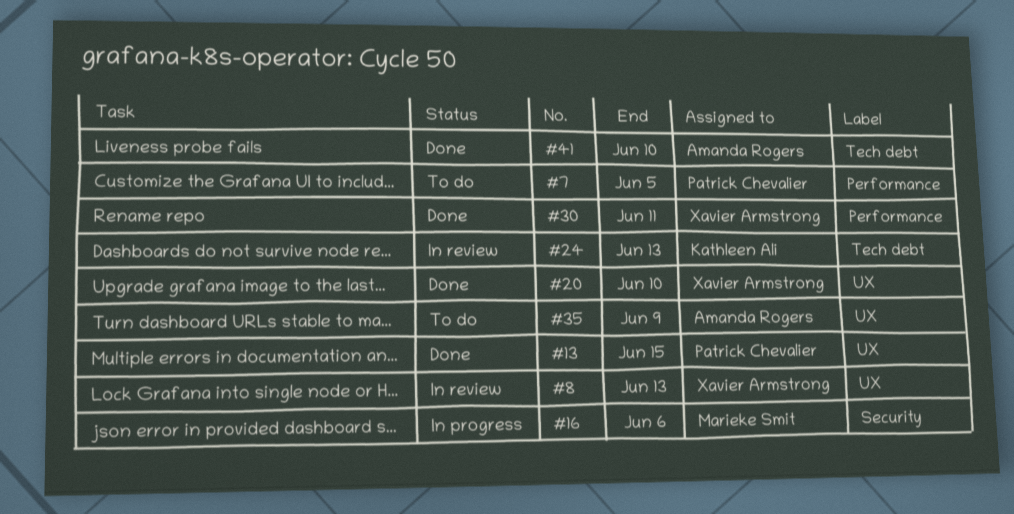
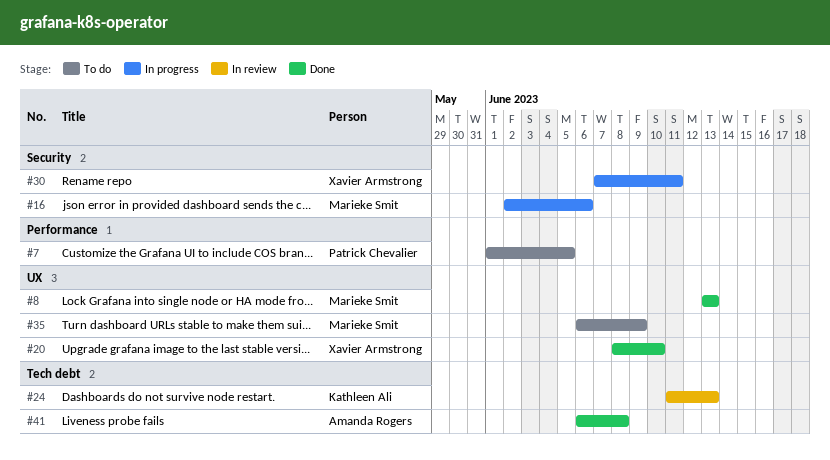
#8, status: In review -> Done
#8, owner: Xavier Armstrong -> Marieke Smit
#13: present -> none
#30, status: Done -> In progress
#30, label: Performance -> Security
#35, owner: Amanda Rogers -> Marieke Smit
#41, due: Jun 10 -> Jun 8

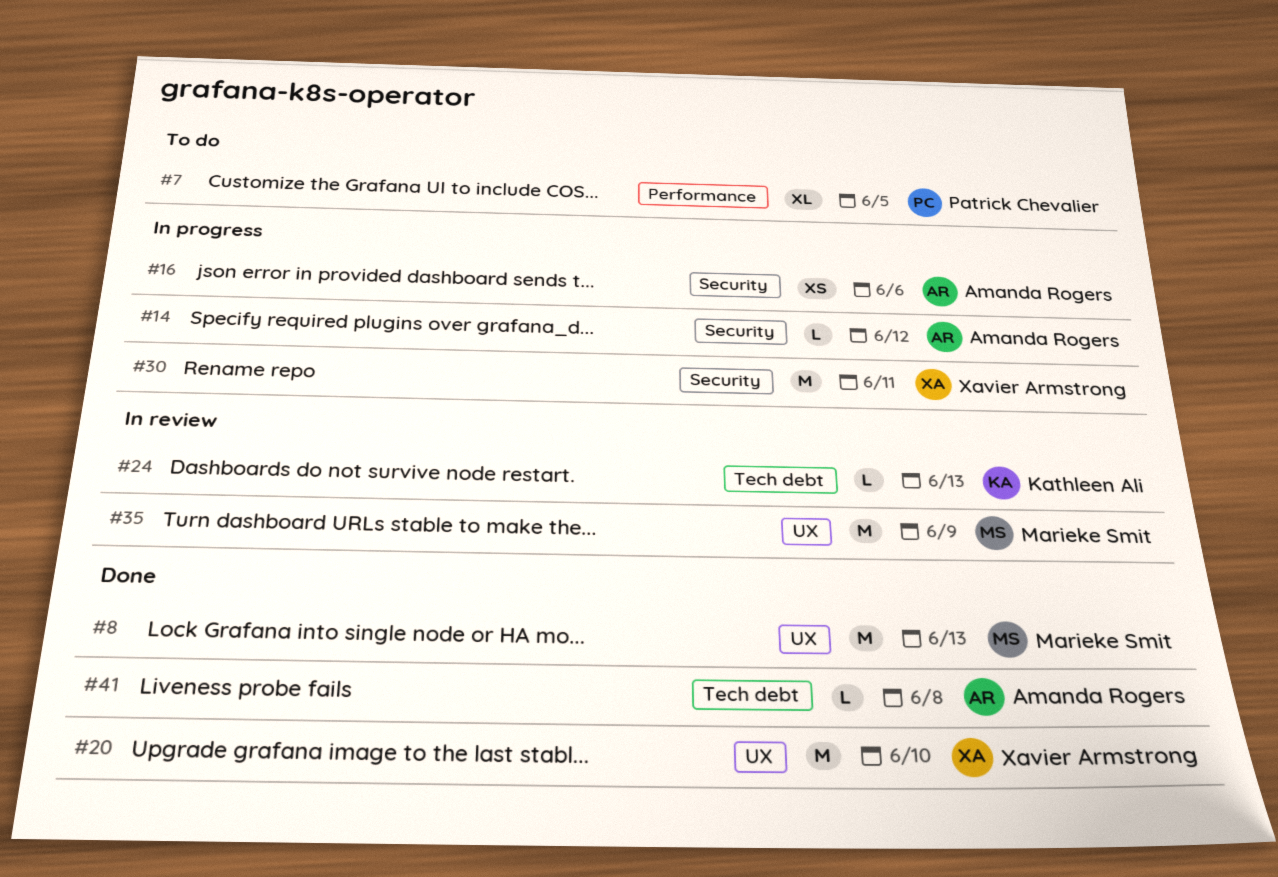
#14: none -> present
#16, owner: Marieke Smit -> Amanda Rogers
#35, status: To do -> In review

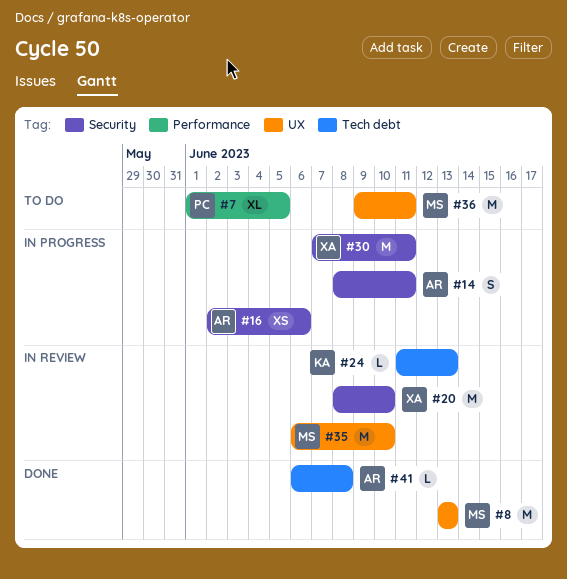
#14, estimate: L -> S
#14, due: Jun 12 -> Jun 11
#20, status: Done -> In review
#20, label: UX -> Security
#35, due: Jun 9 -> Jun 10
#36: none -> present

